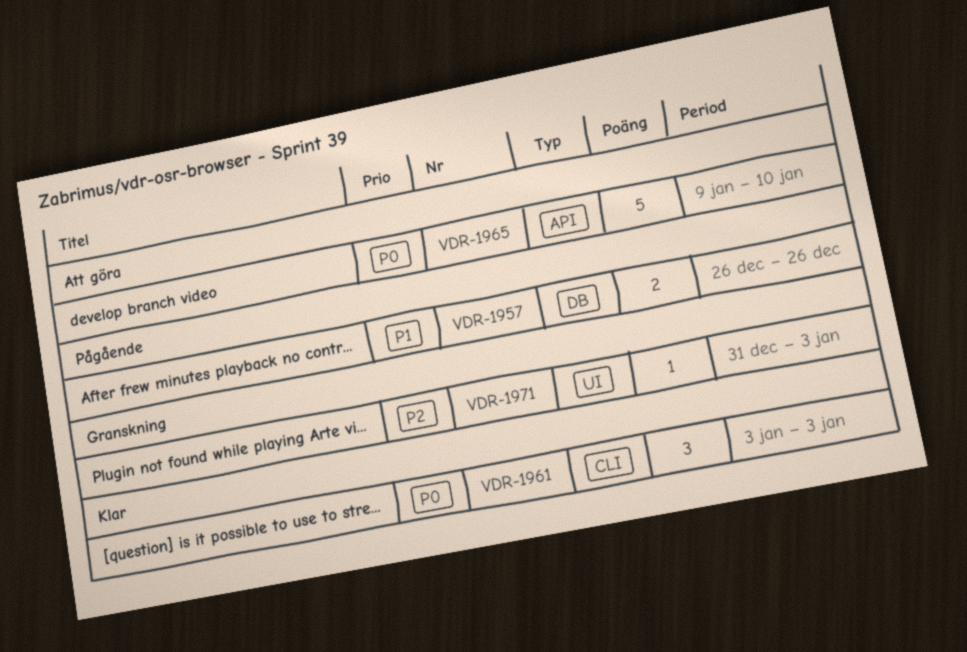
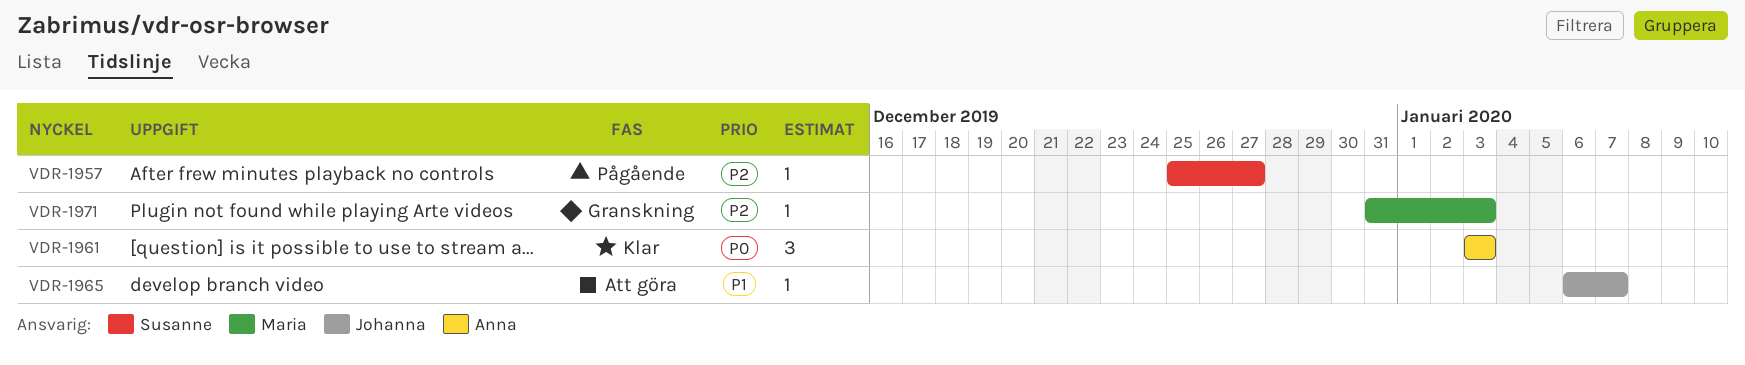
VDR-1957, priority: P1 -> P2
VDR-1957, estimate: 2 -> 1
VDR-1957, start: Dec 26 -> Dec 25
VDR-1957, due: Dec 26 -> Dec 27
VDR-1965, priority: P0 -> P1
VDR-1965, estimate: 5 -> 1
VDR-1965, start: Jan 9 -> Jan 6
VDR-1965, due: Jan 10 -> Jan 7

